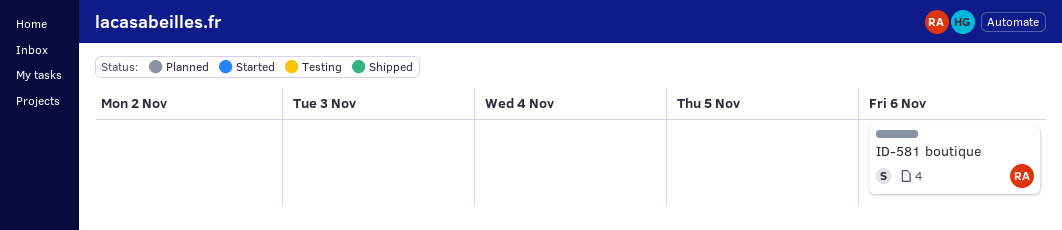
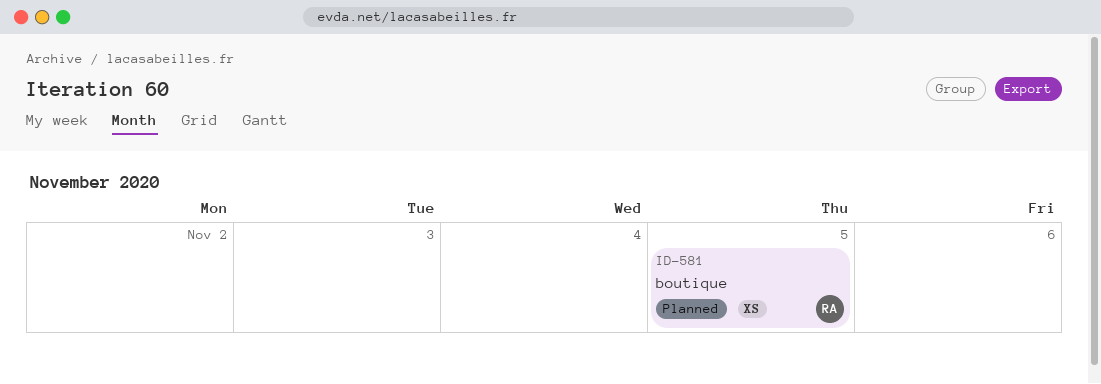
ID-581, estimate: S -> XS
ID-581, due: Nov 6 -> Nov 5

